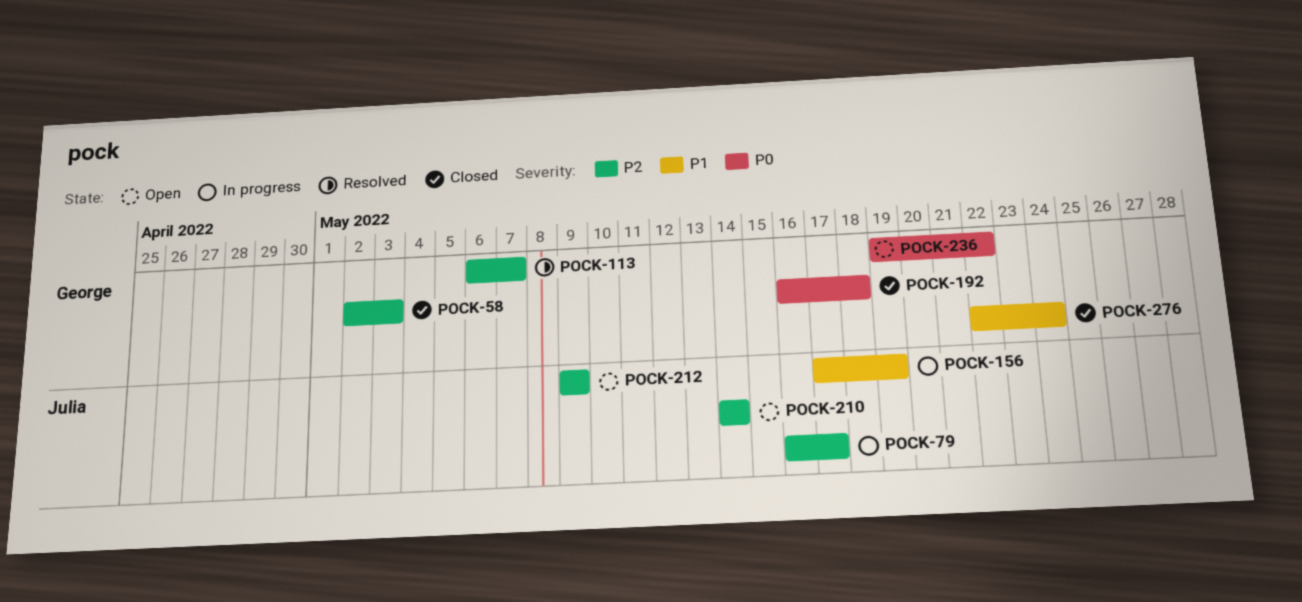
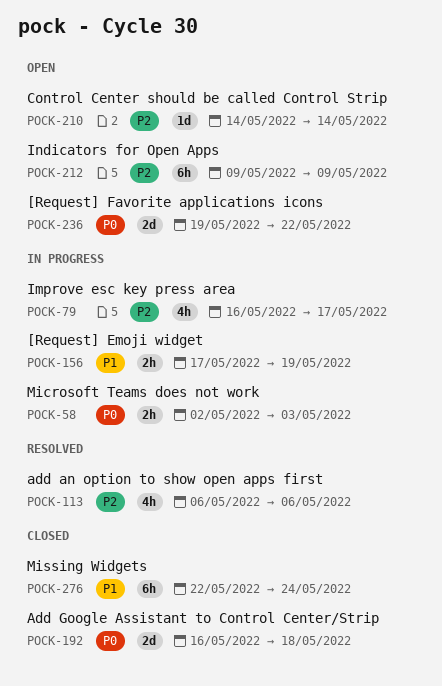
POCK-58, status: Closed -> In progress
POCK-58, priority: P2 -> P0
POCK-113, due: May 7 -> May 6

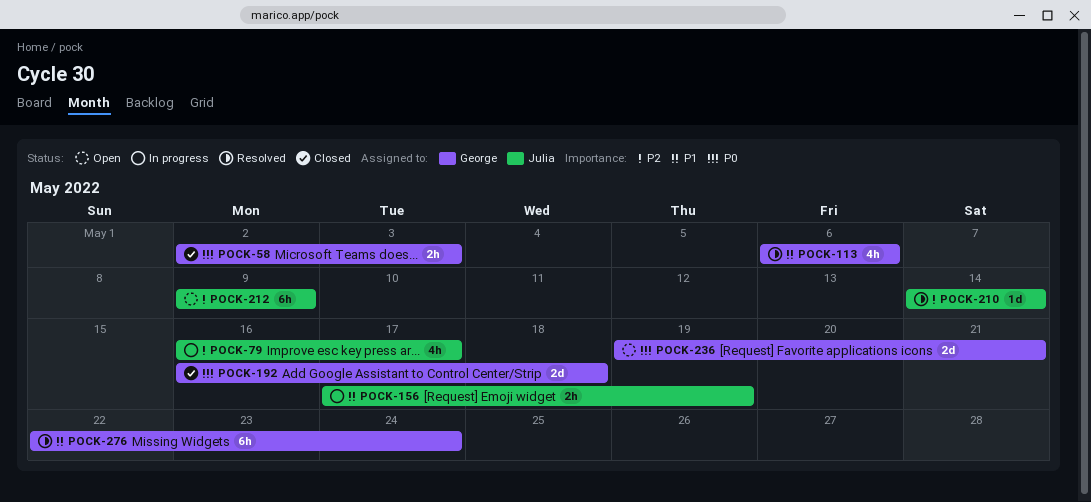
POCK-58, status: In progress -> Closed
POCK-113, priority: P2 -> P1
POCK-210, status: Open -> Resolved
POCK-236, due: May 22 -> May 21
POCK-276, status: Closed -> Resolved

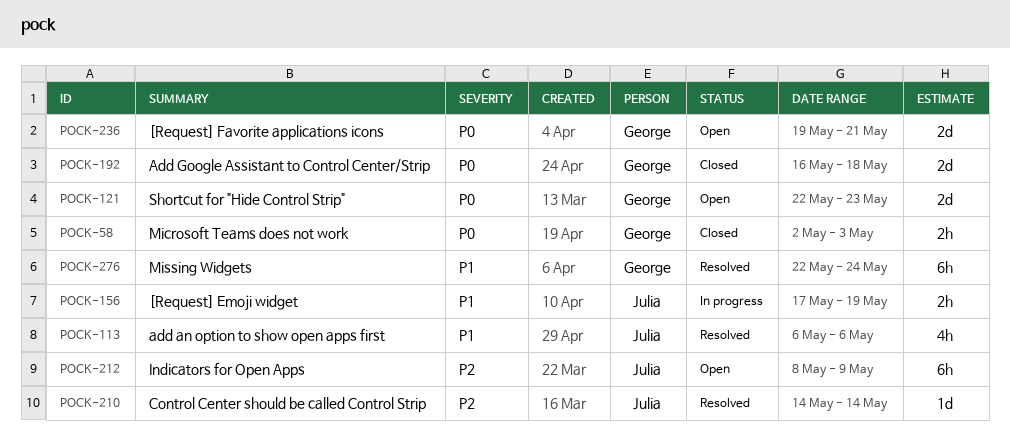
POCK-79: present -> none
POCK-113, owner: George -> Julia
POCK-121: none -> present
POCK-212, start: May 9 -> May 8

